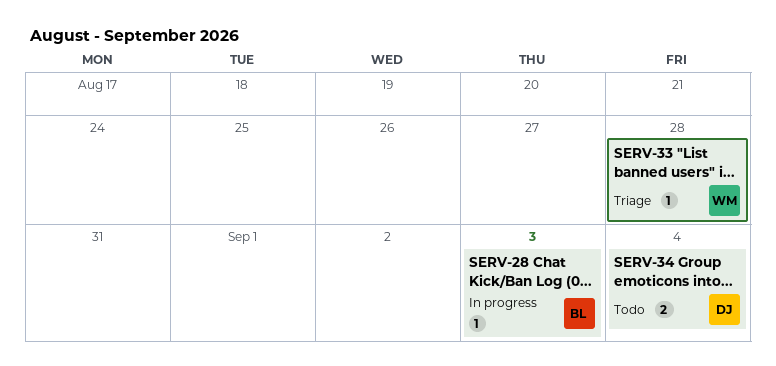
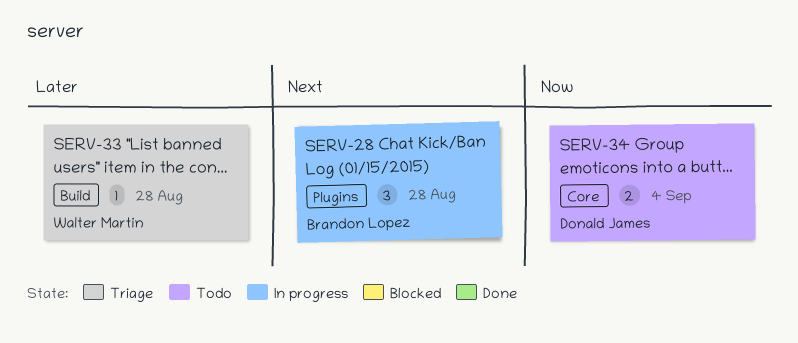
SERV-28, estimate: 1 -> 3
SERV-28, due: Sep 3 -> Aug 28

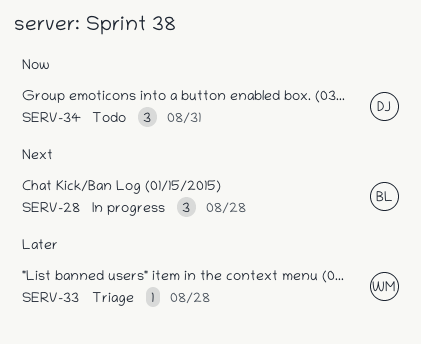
SERV-34, estimate: 2 -> 3
SERV-34, due: Sep 4 -> Aug 31

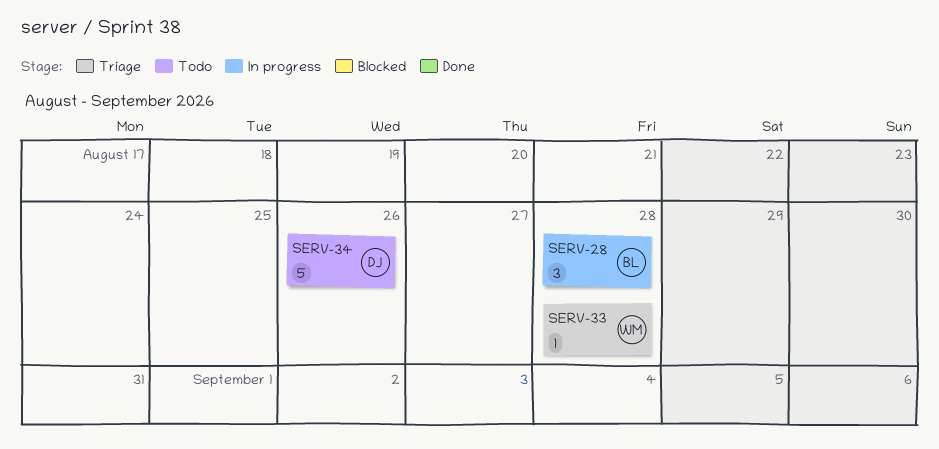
SERV-34, estimate: 3 -> 5
SERV-34, due: Aug 31 -> Aug 26

